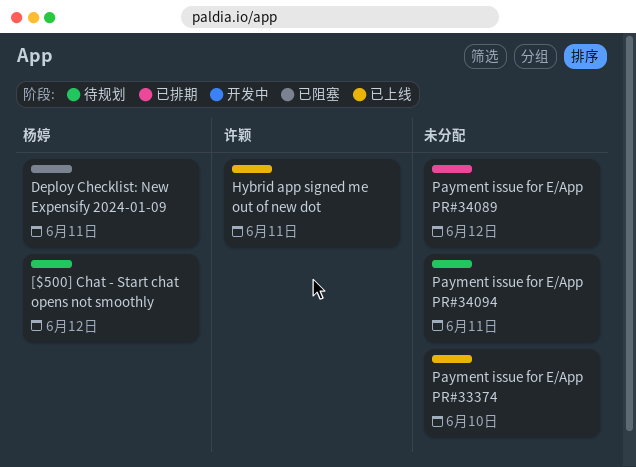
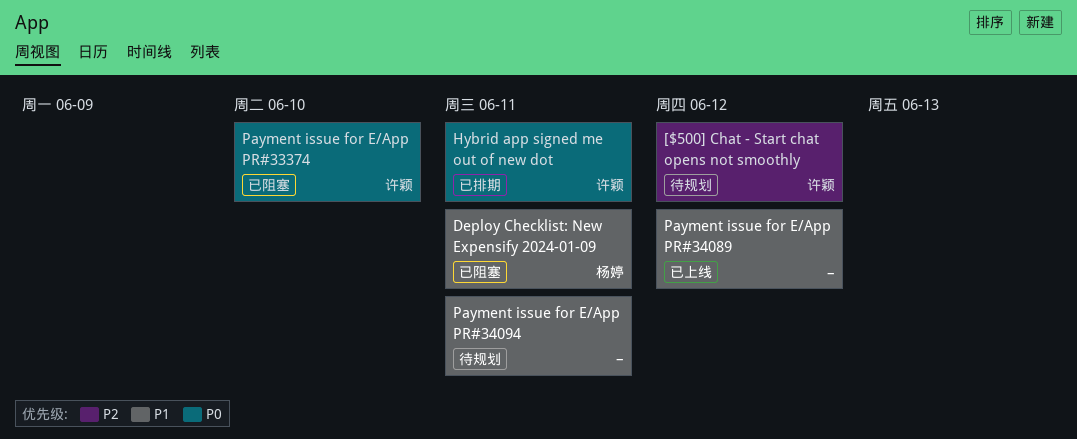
[$500] Chat - Start chat opens not smoothly, owner: 杨婷 -> 许颖
Hybrid app signed me out of new dot, status: 已上线 -> 已排期
Payment issue for E/App PR#33374, status: 已上线 -> 已阻塞
Payment issue for E/App PR#33374, owner: none -> 许颖
Payment issue for E/App PR#34089, status: 已排期 -> 已上线

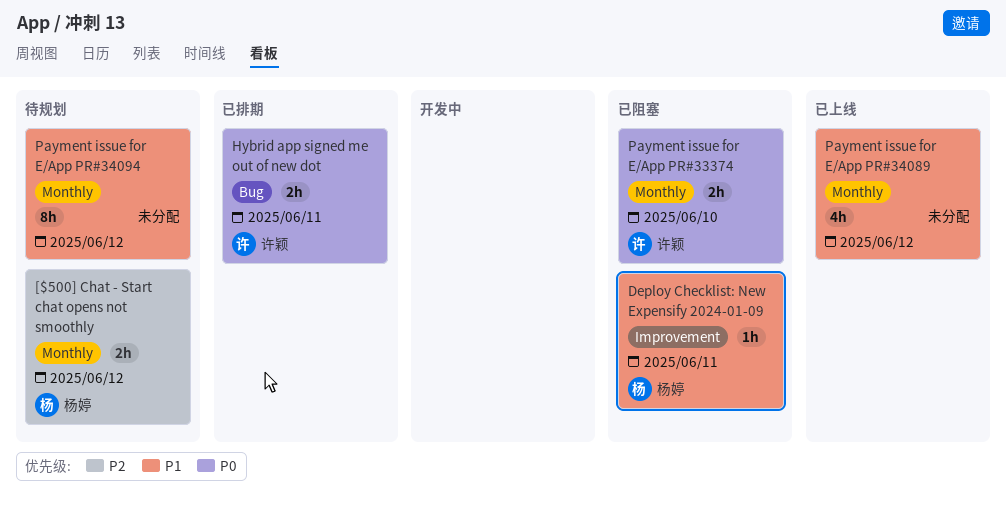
[$500] Chat - Start chat opens not smoothly, owner: 许颖 -> 杨婷
Payment issue for E/App PR#34094, due: Jun 11 -> Jun 12

